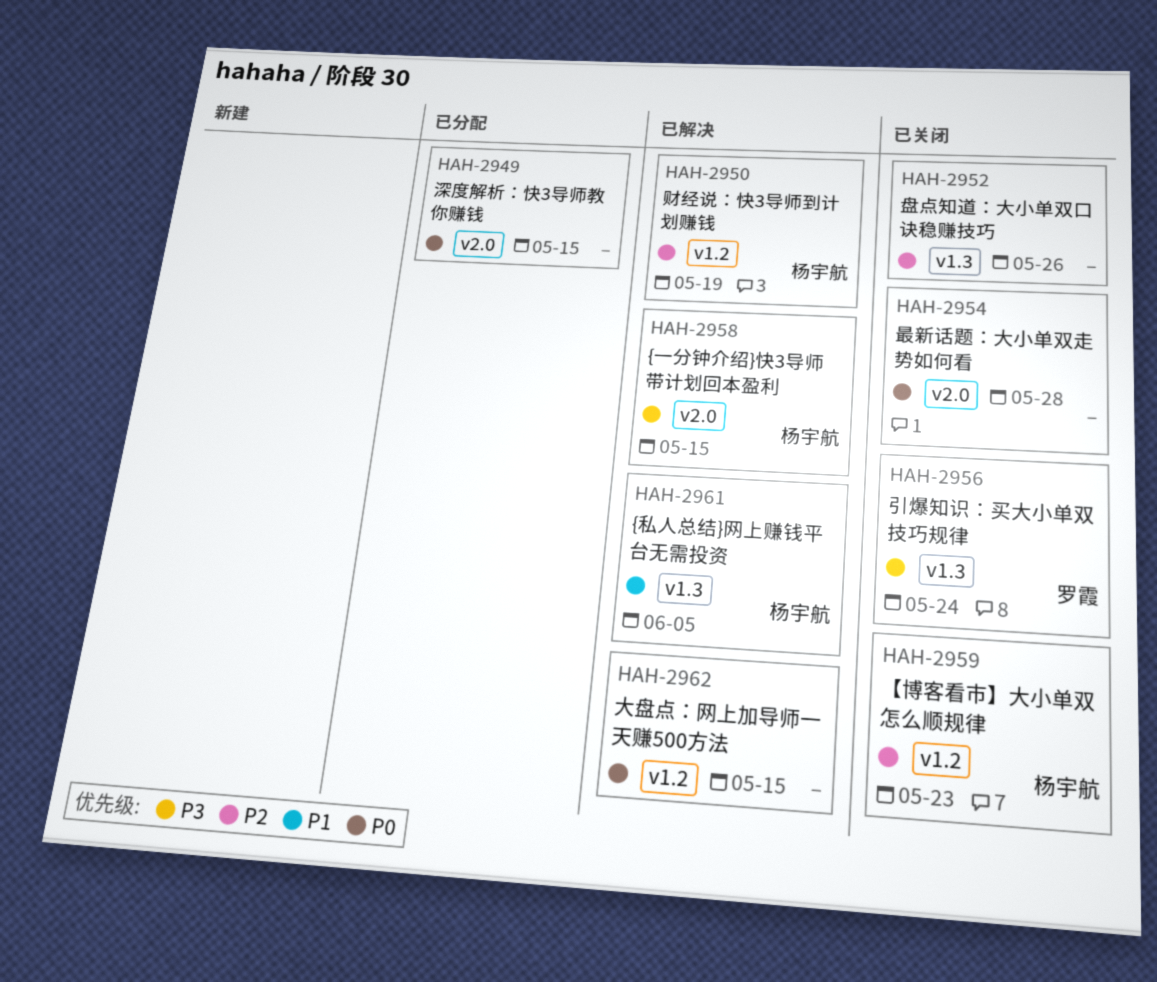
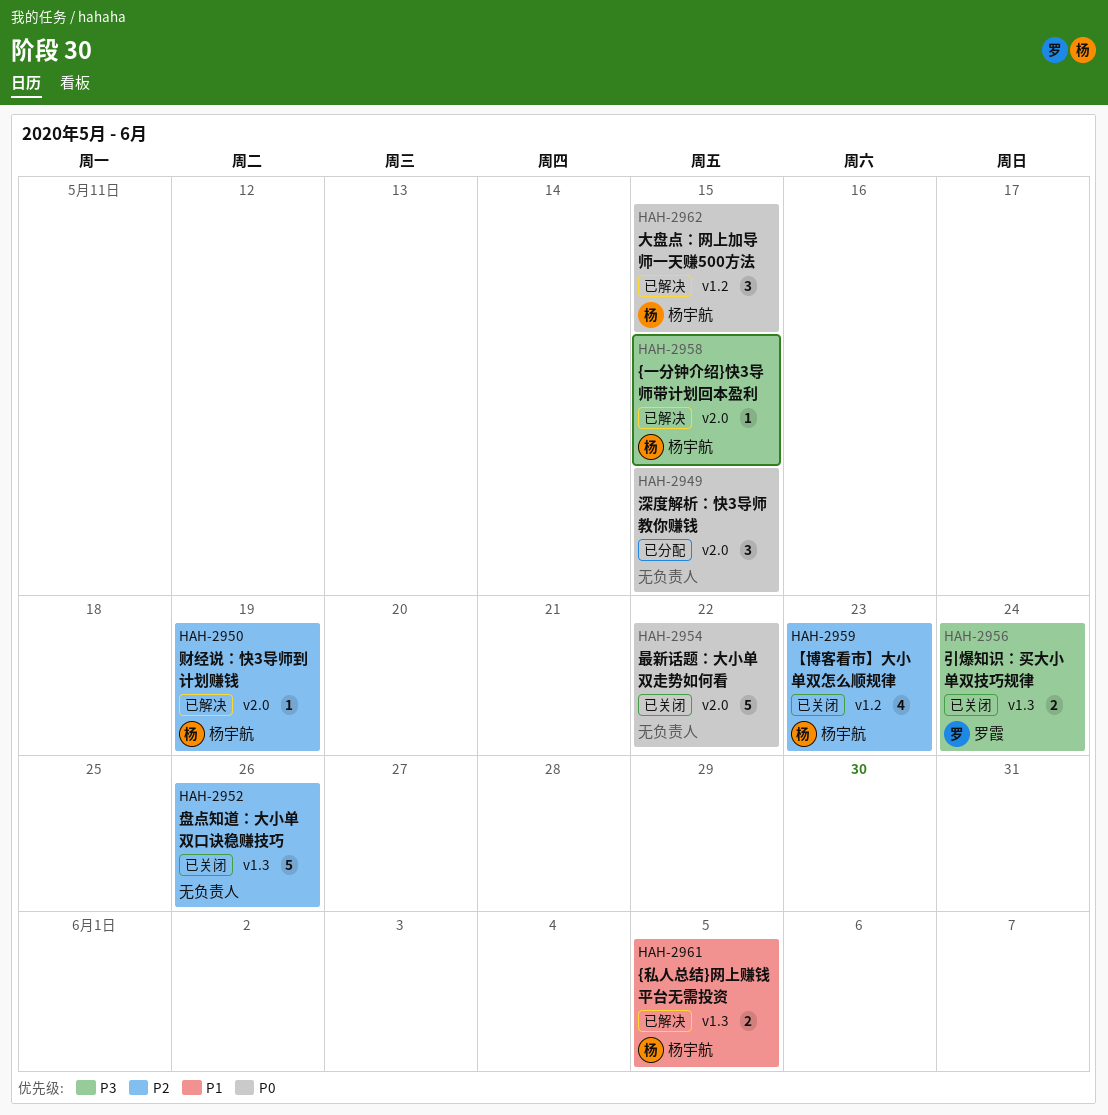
HAH-2950, label: v1.2 -> v2.0
HAH-2954, due: May 28 -> May 22
HAH-2962, owner: none -> 杨宇航

